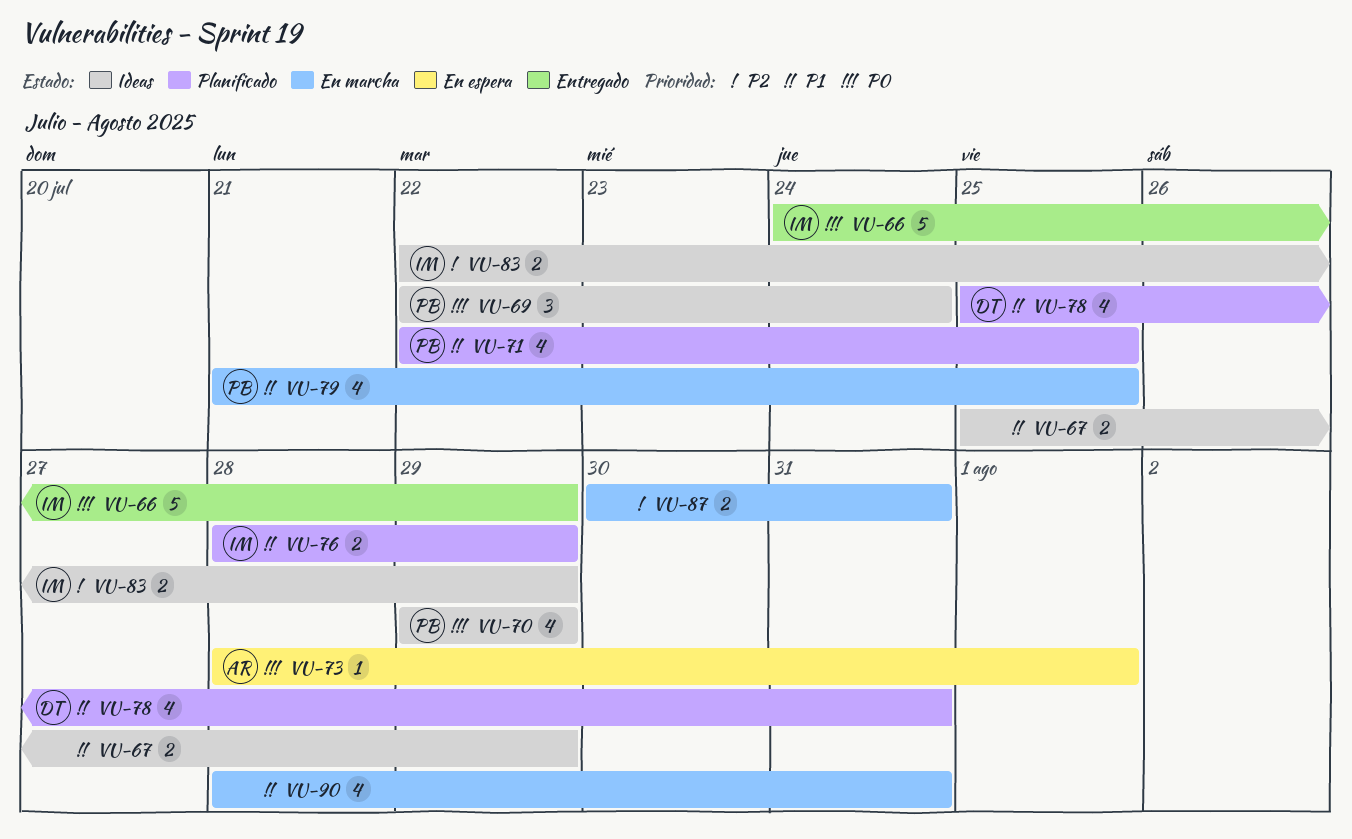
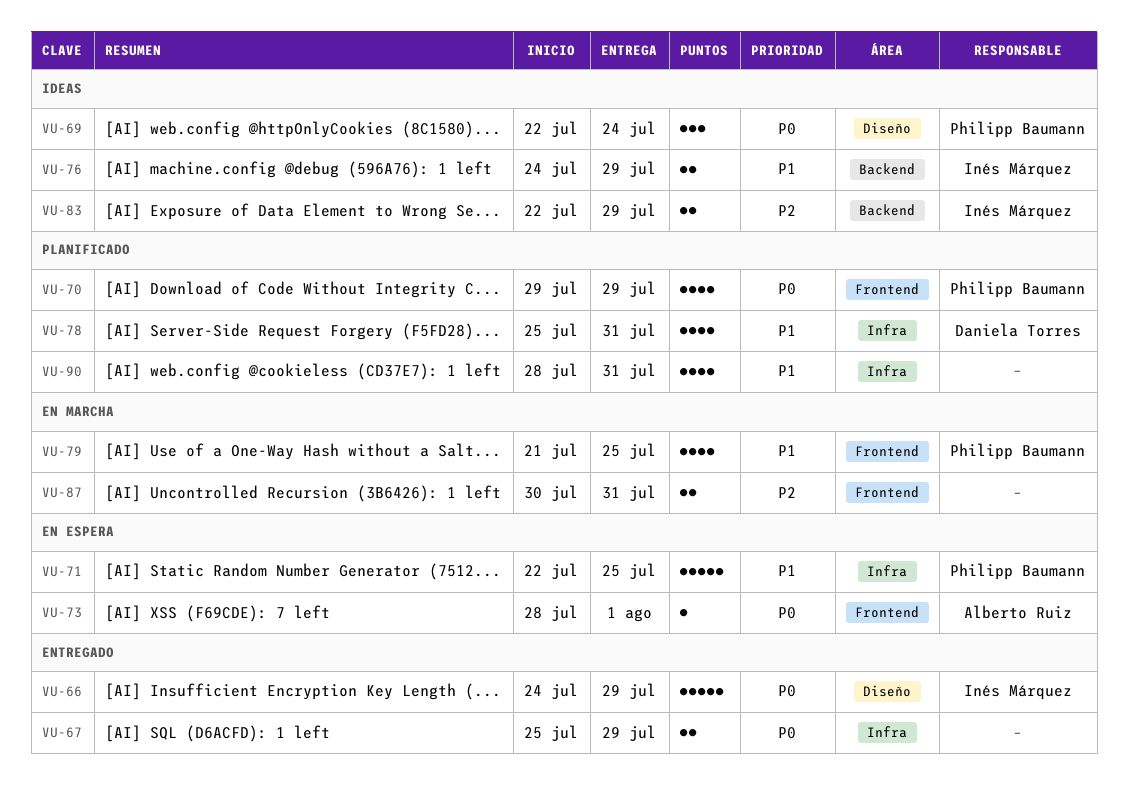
VU-67, status: Ideas -> Entregado
VU-67, priority: P1 -> P0
VU-70, status: Ideas -> Planificado
VU-71, status: Planificado -> En espera
VU-71, estimate: 4 -> 5
VU-76, status: Planificado -> Ideas
VU-76, start: Jul 28 -> Jul 24
VU-90, status: En marcha -> Planificado

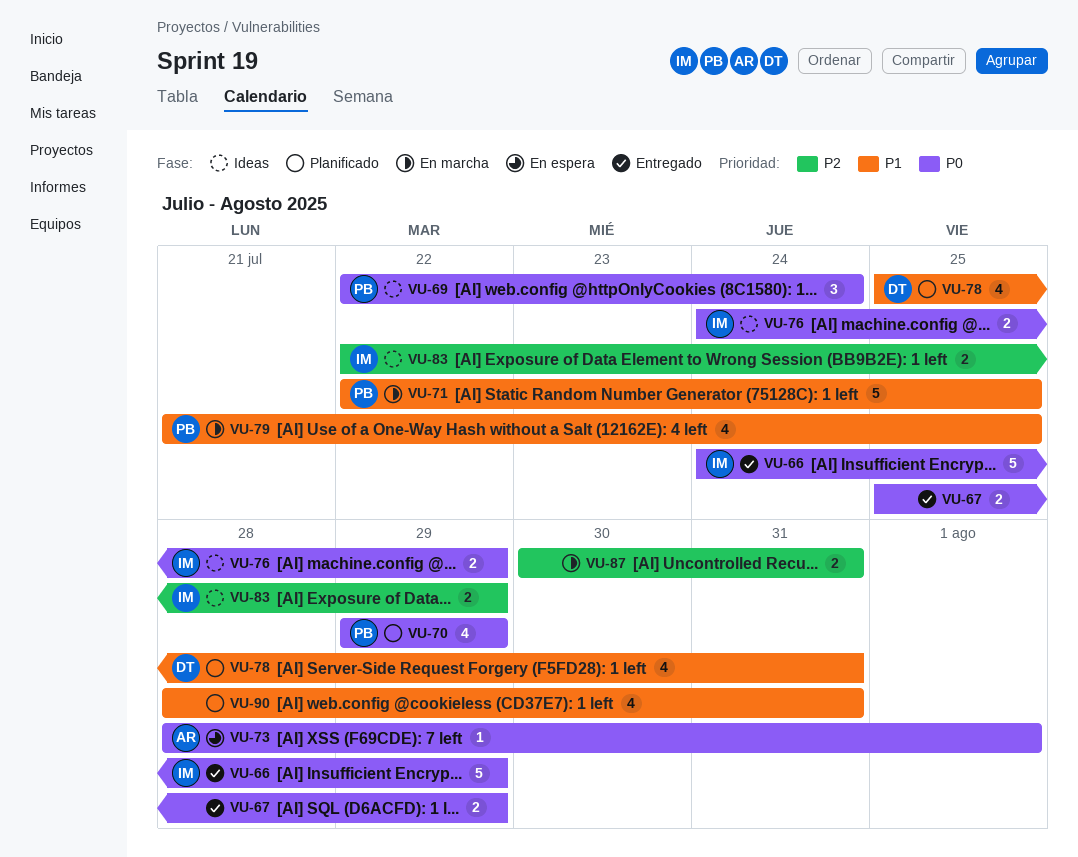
VU-71, status: En espera -> En marcha
VU-76, priority: P1 -> P0

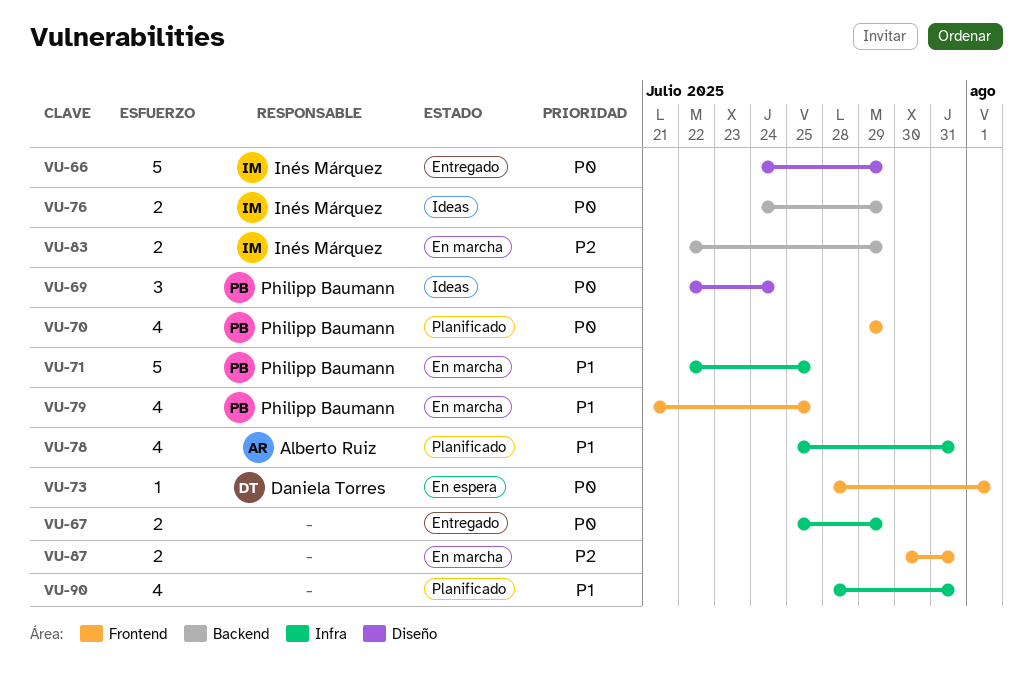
VU-73, owner: Alberto Ruiz -> Daniela Torres
VU-78, owner: Daniela Torres -> Alberto Ruiz
VU-83, status: Ideas -> En marcha

